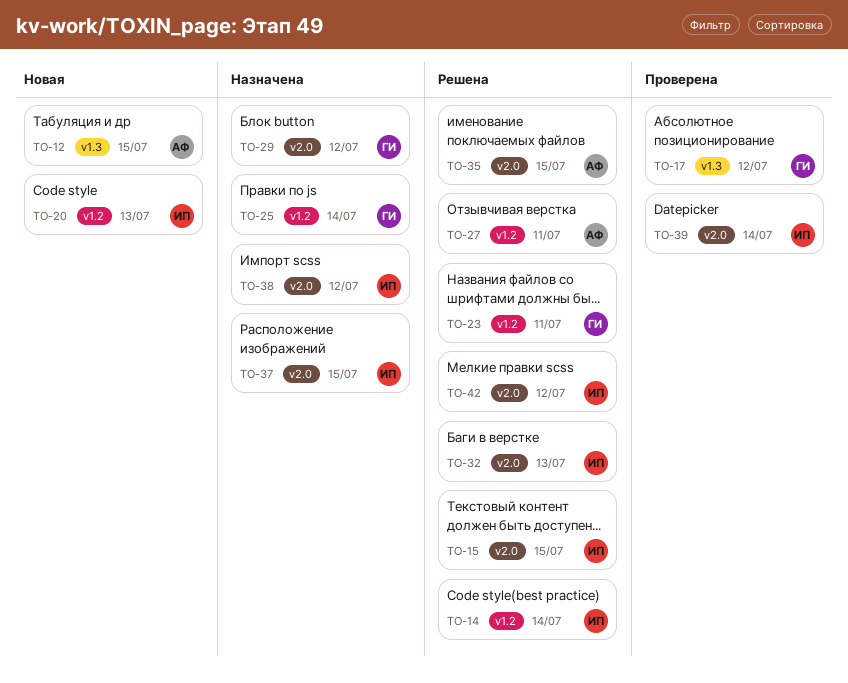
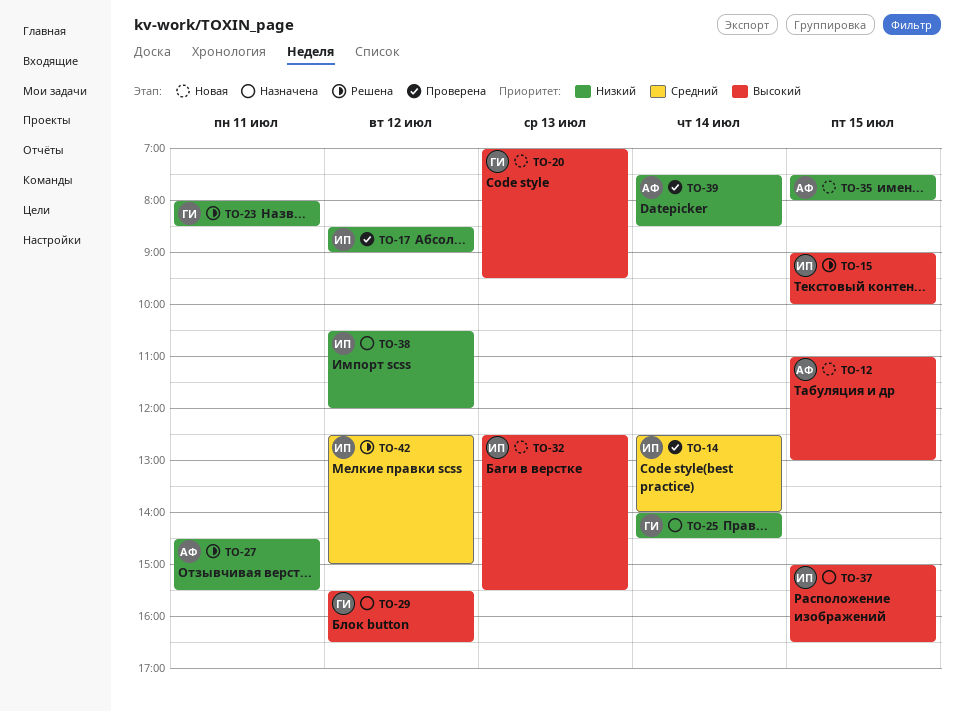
TO-14, status: Решена -> Проверена
TO-17, owner: ГИ -> ИП
TO-20, owner: ИП -> ГИ
TO-32, status: Решена -> Новая
TO-35, status: Решена -> Новая
TO-39, owner: ИП -> АФ

